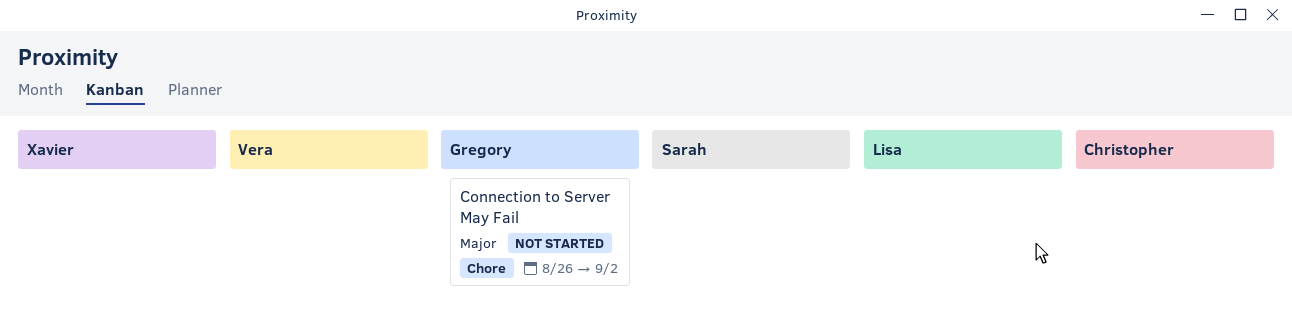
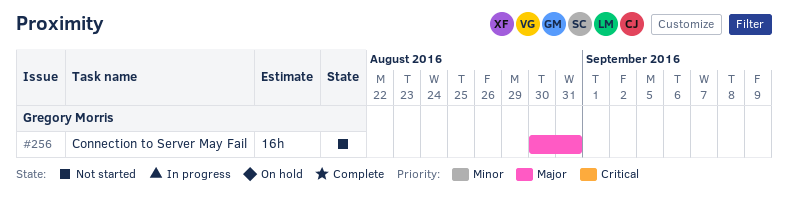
Connection to Server May Fail, start: Aug 26 -> Aug 30
Connection to Server May Fail, due: Sep 2 -> Aug 31

